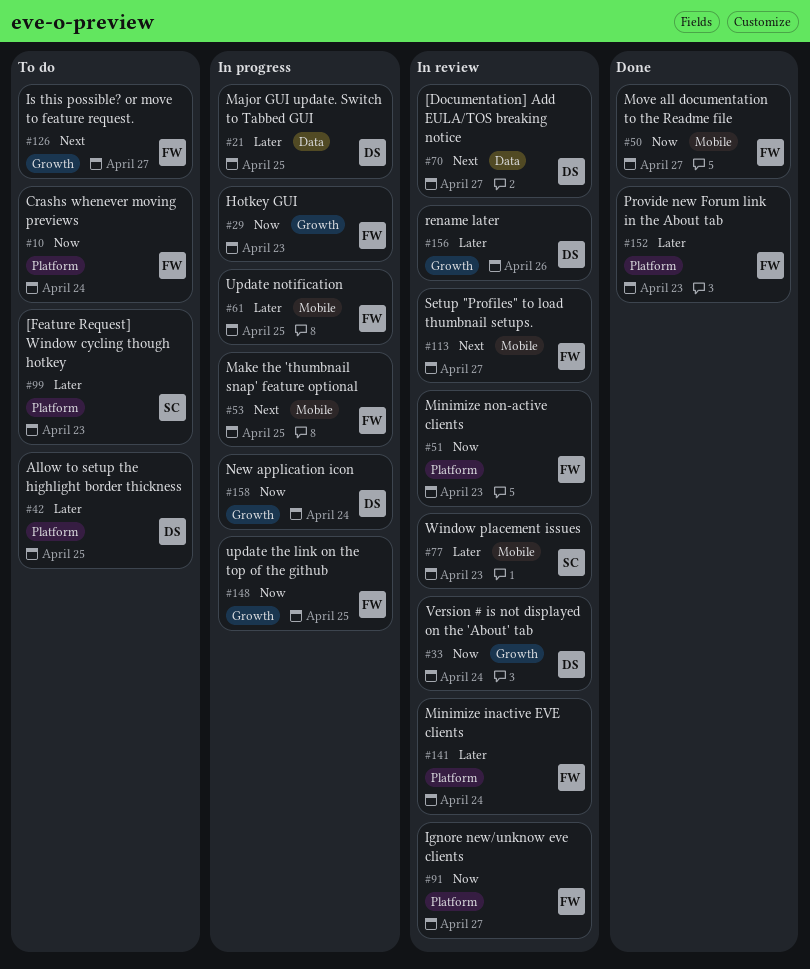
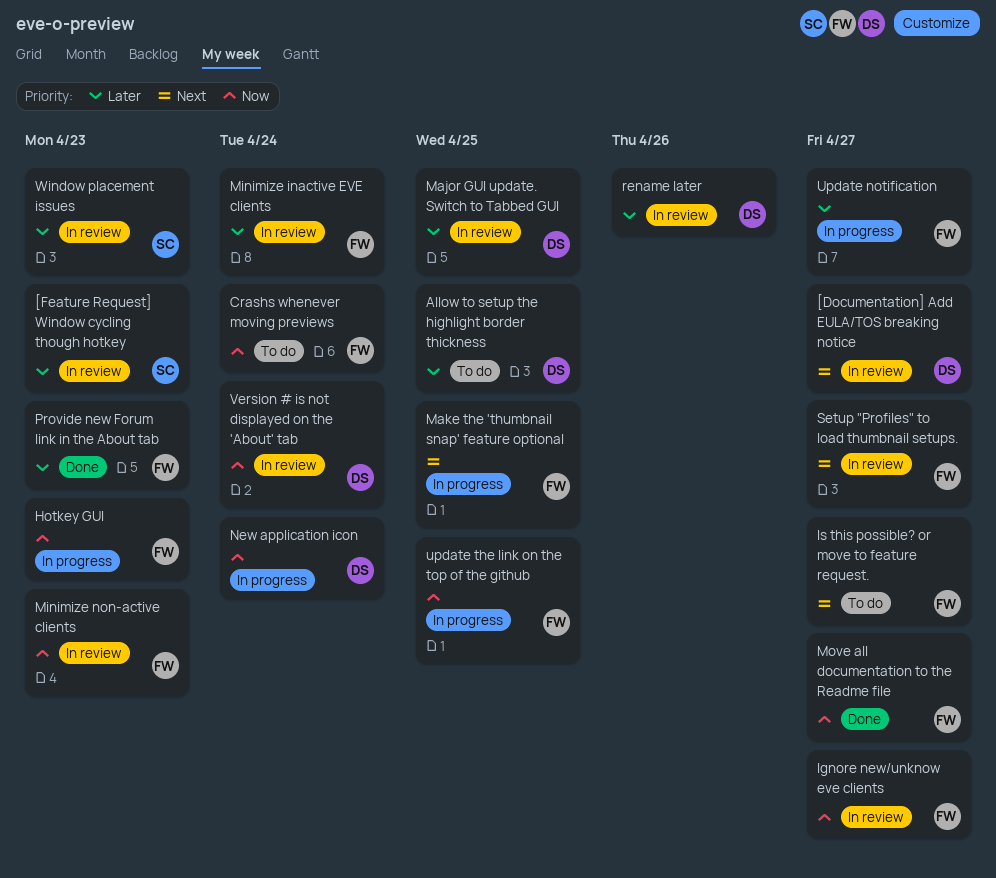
[Feature Request] Window cycling though hotkey, status: To do -> In review
Major GUI update. Switch to Tabbed GUI, status: In progress -> In review
Update notification, due: Apr 25 -> Apr 27

